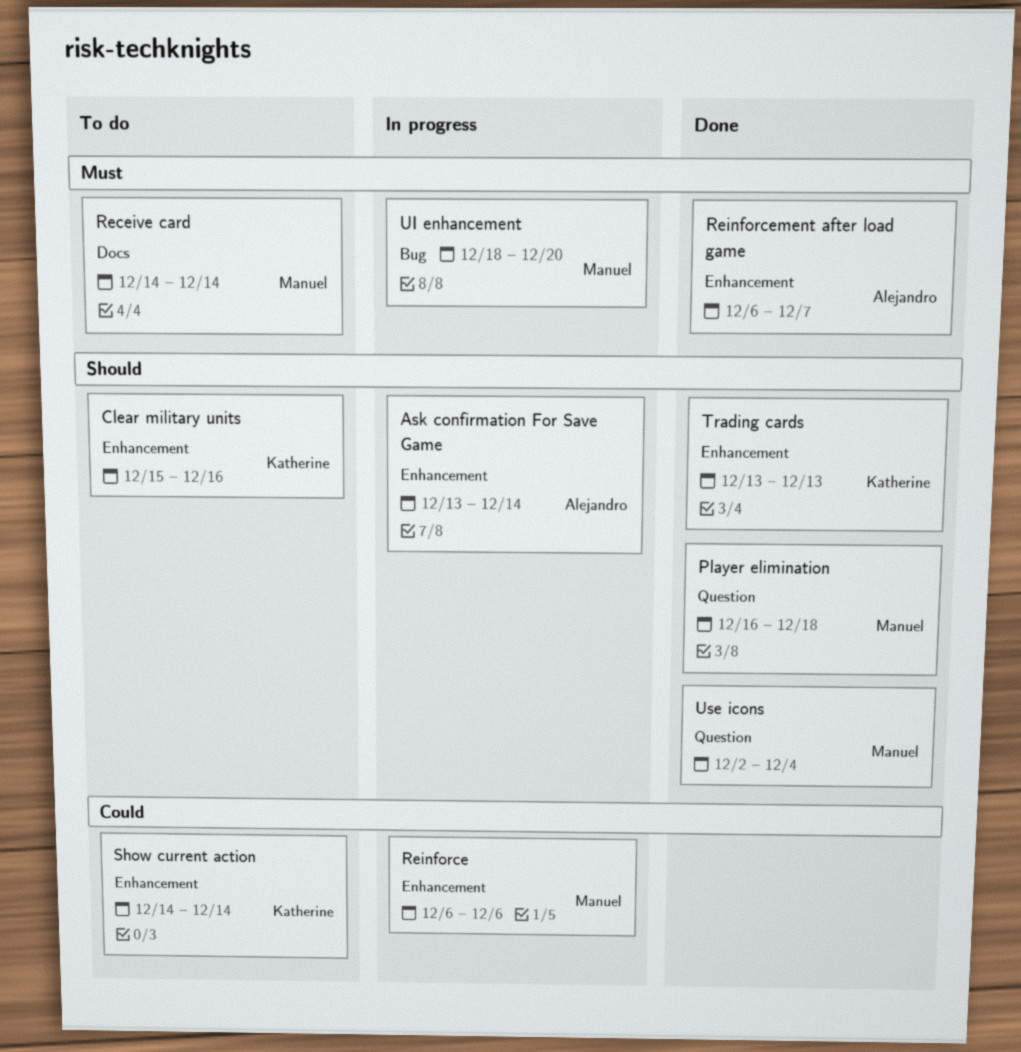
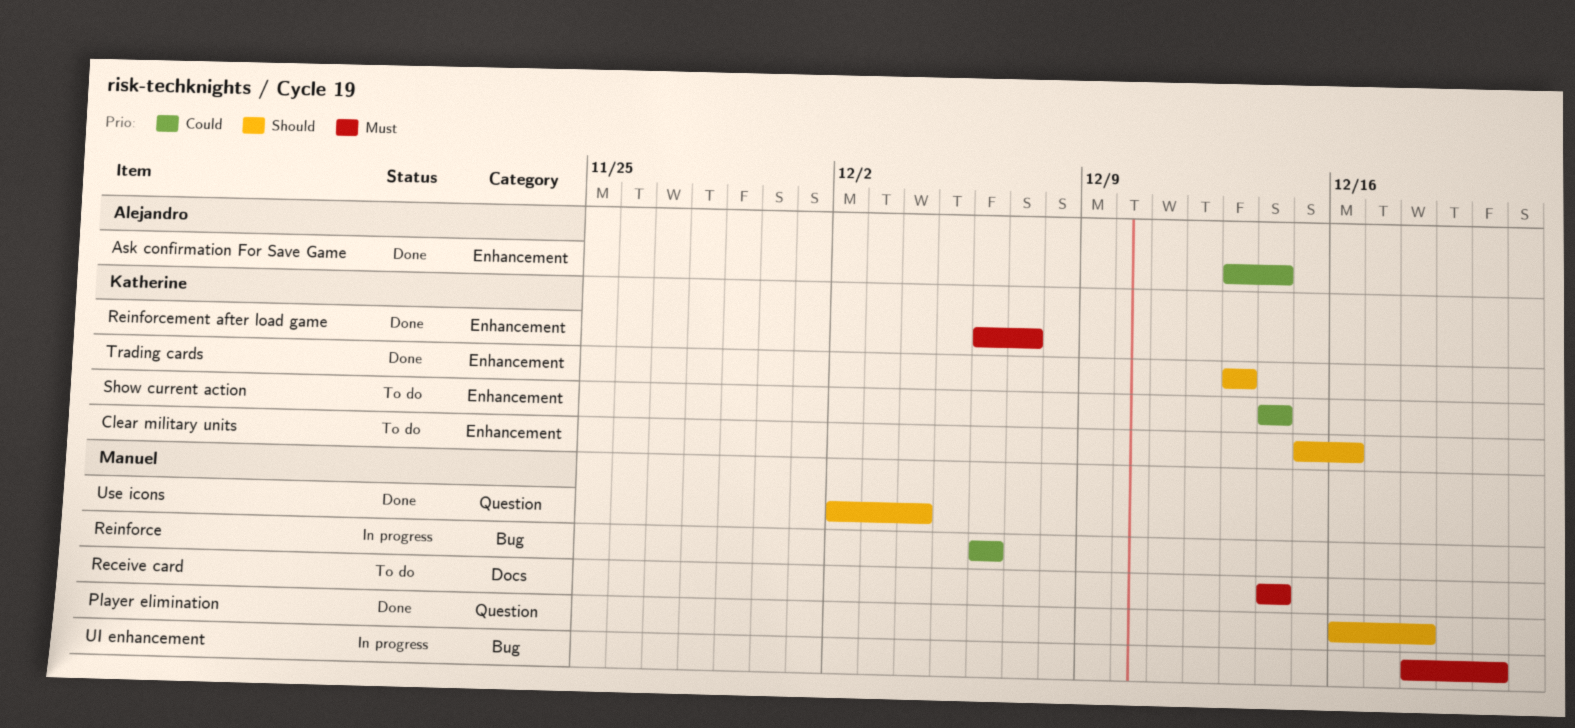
Ask confirmation For Save Game, status: In progress -> Done
Ask confirmation For Save Game, priority: Should -> Could
Reinforce, label: Enhancement -> Bug
Reinforcement after load game, owner: Alejandro -> Katherine

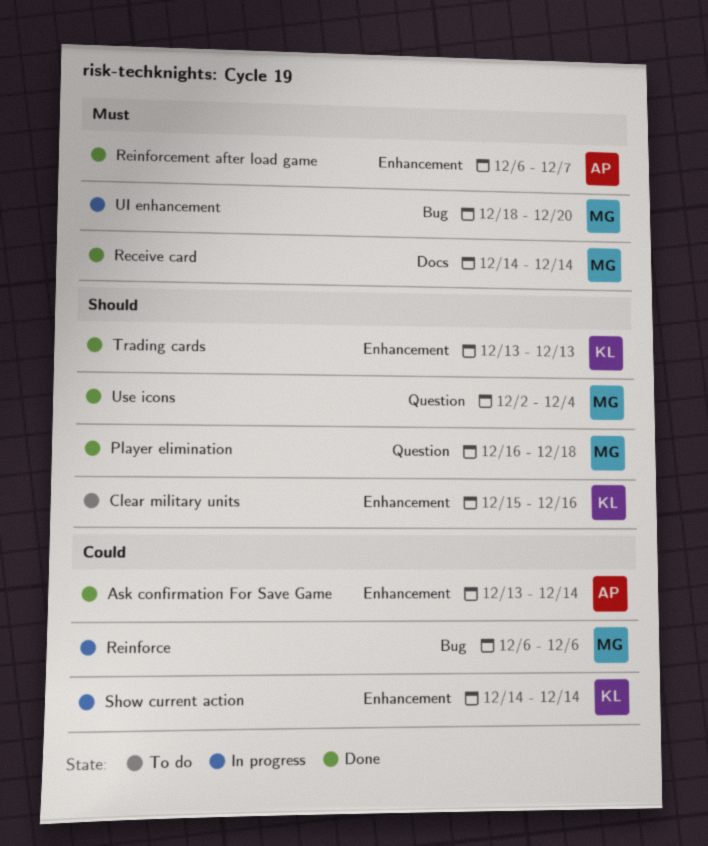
Receive card, status: To do -> Done
Reinforcement after load game, owner: Katherine -> Alejandro
Show current action, status: To do -> In progress

